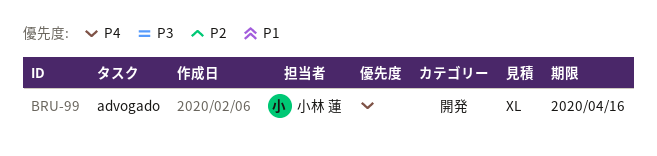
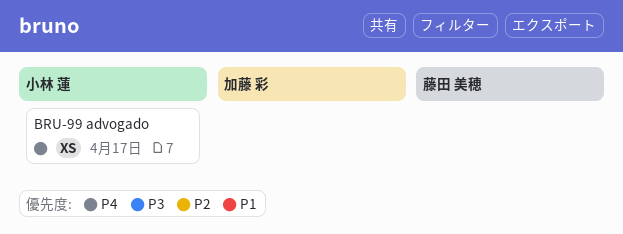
BRU-99, estimate: XL -> XS
BRU-99, due: Apr 16 -> Apr 17

